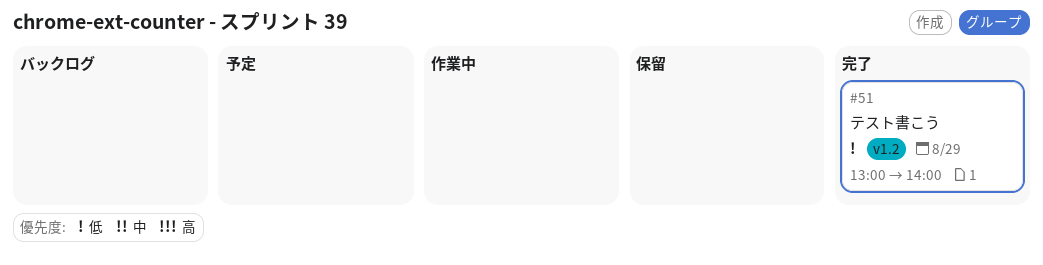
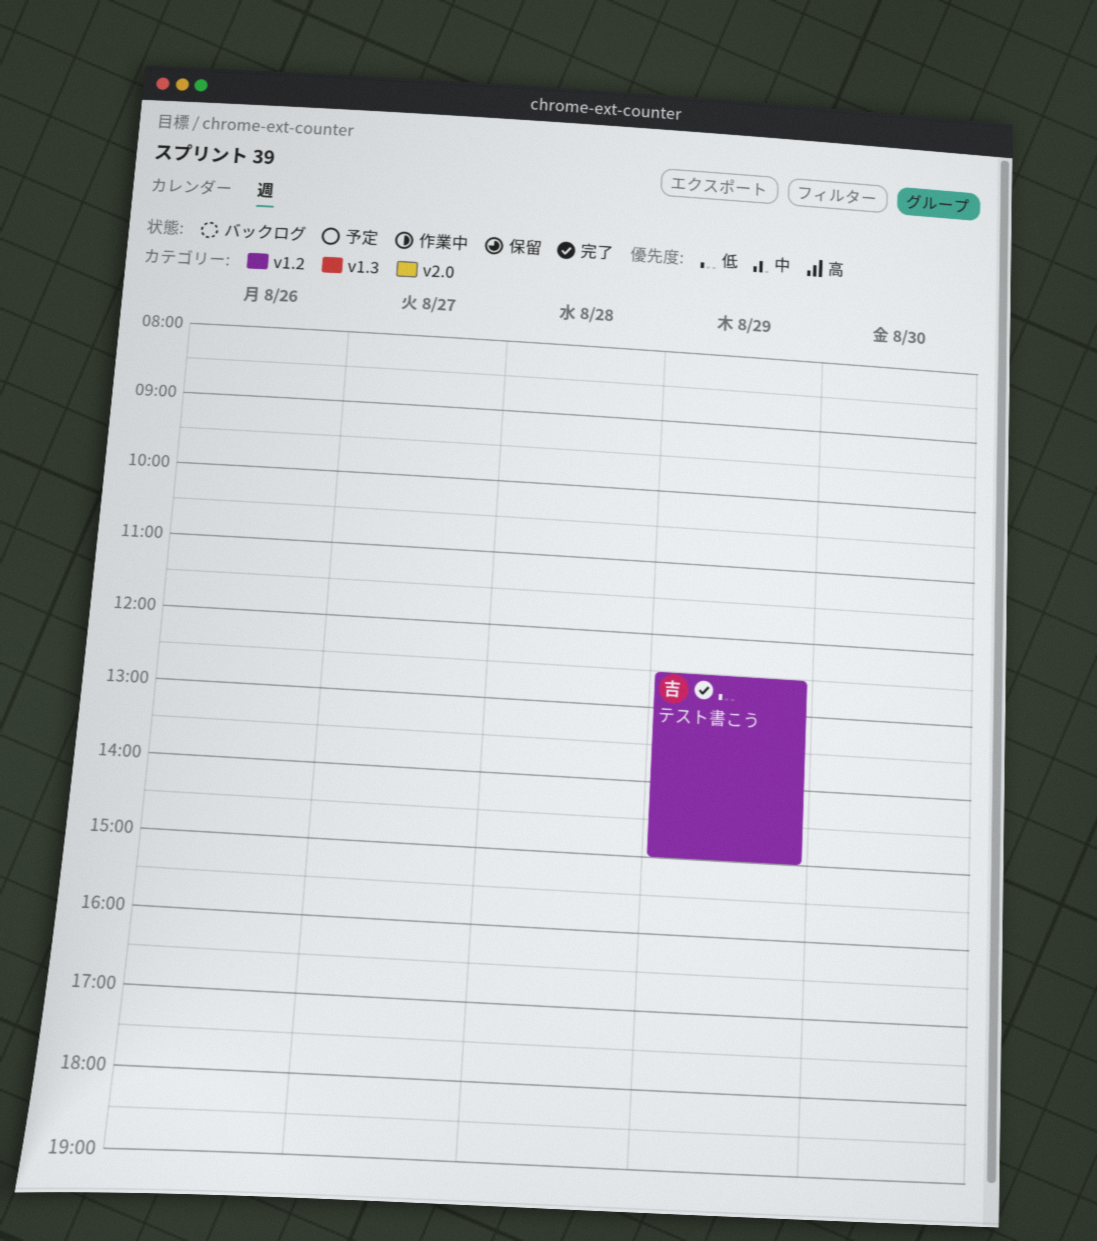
テスト書こう, begins: 13:00 -> 12:30
テスト書こう, ends: 14:00 -> 15:00

